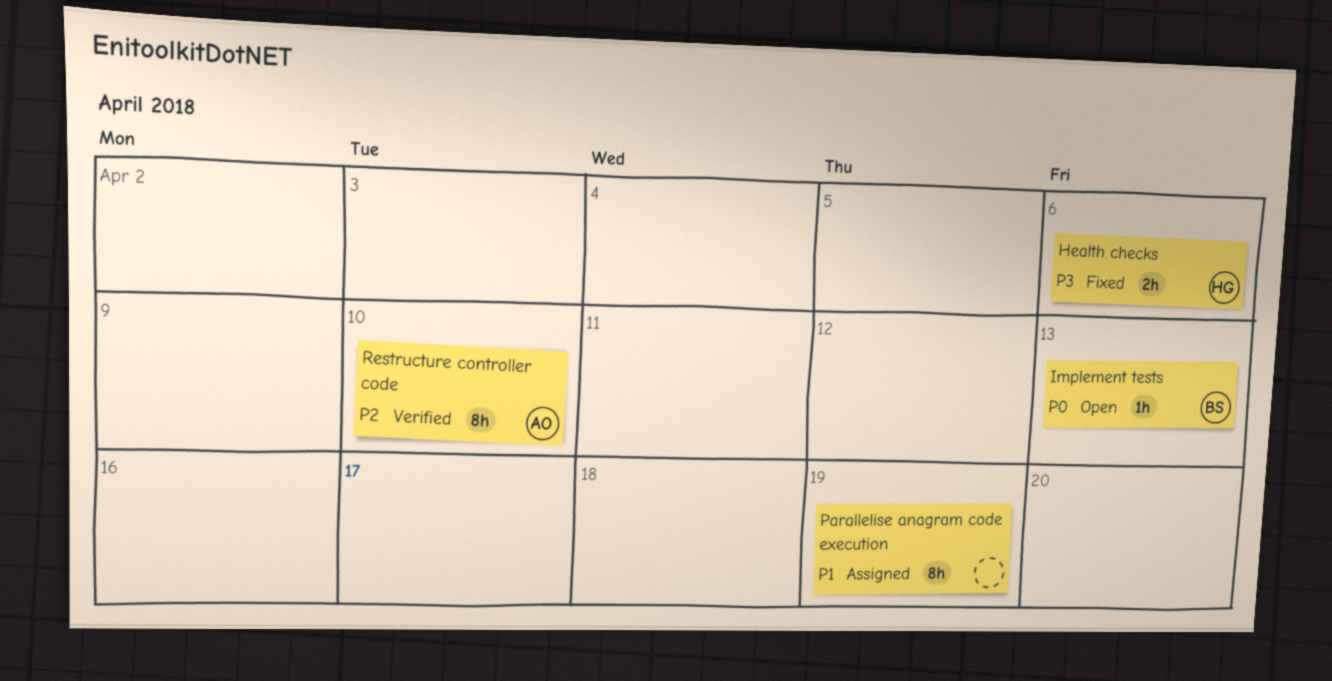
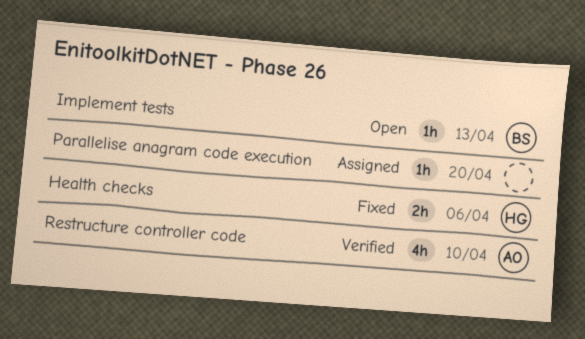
Parallelise anagram code execution, estimate: 8h -> 1h
Parallelise anagram code execution, due: Apr 19 -> Apr 20
Restructure controller code, estimate: 8h -> 4h

